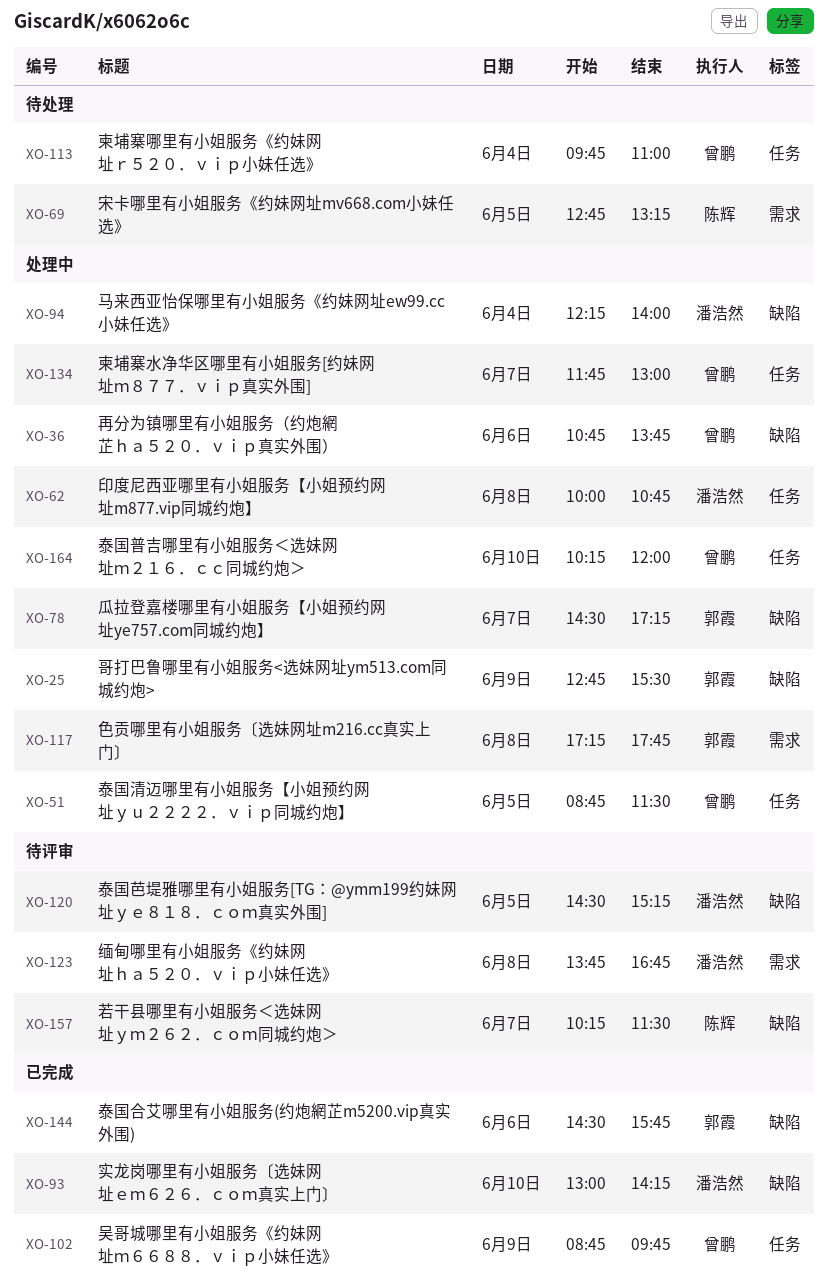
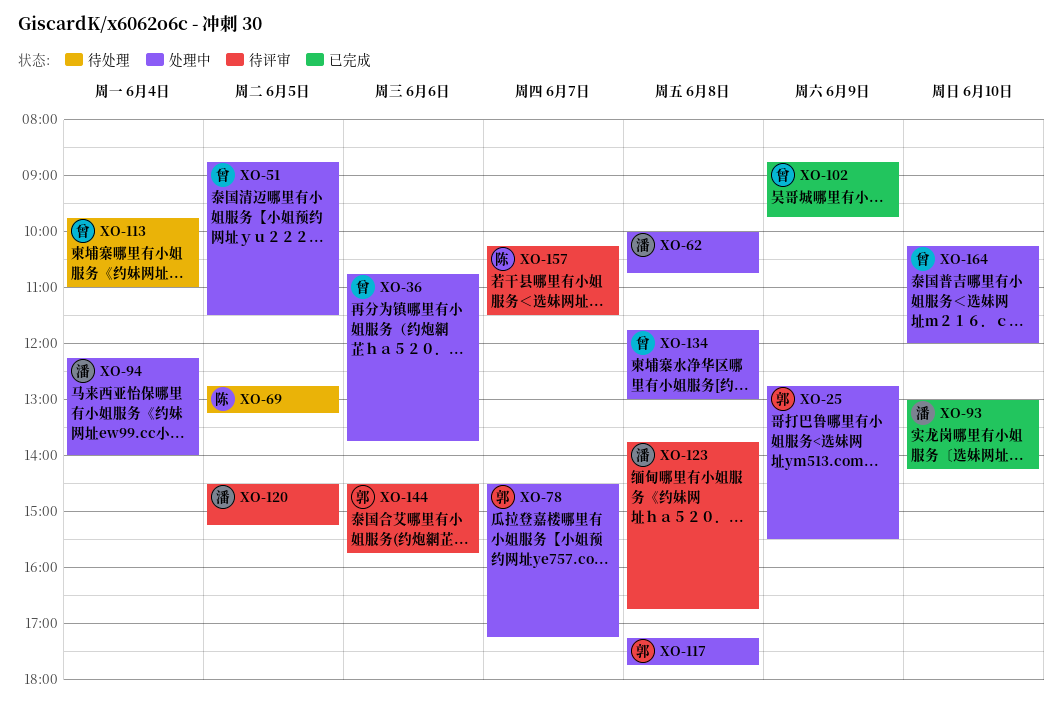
XO-134, day: Jun 7 -> Jun 8
XO-144, status: 已完成 -> 待评审

